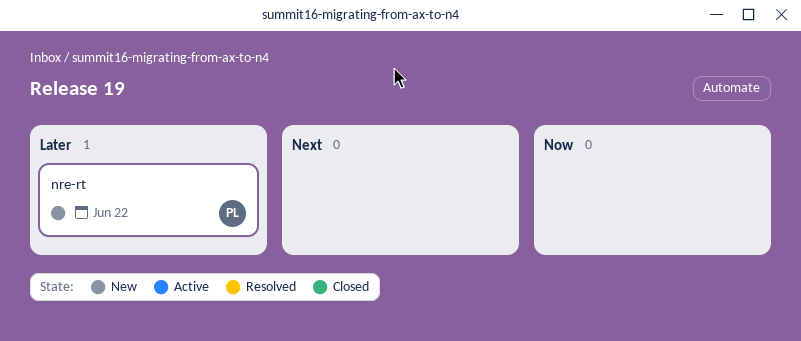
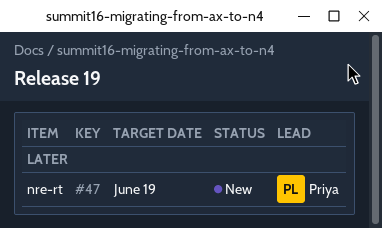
nre-rt, due: Jun 22 -> Jun 19

